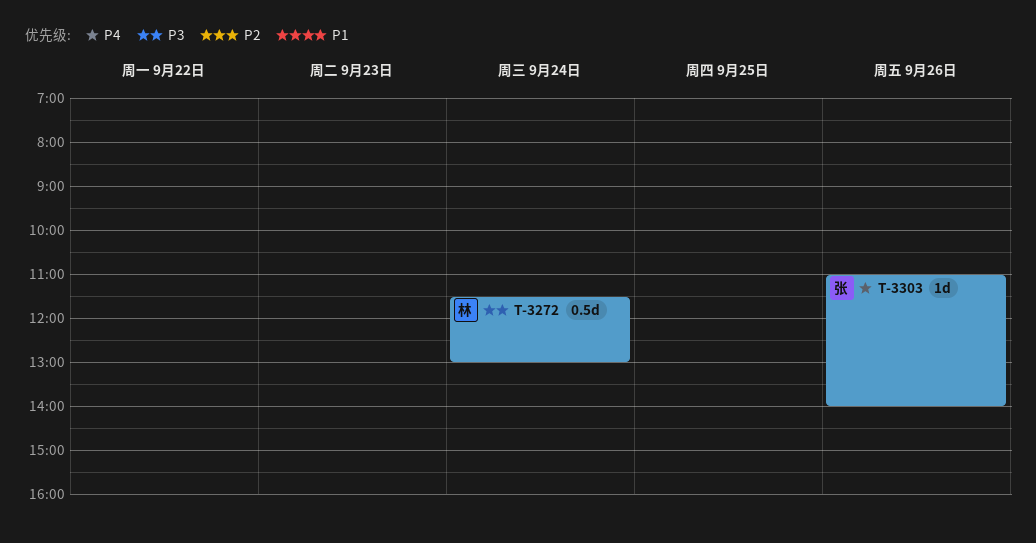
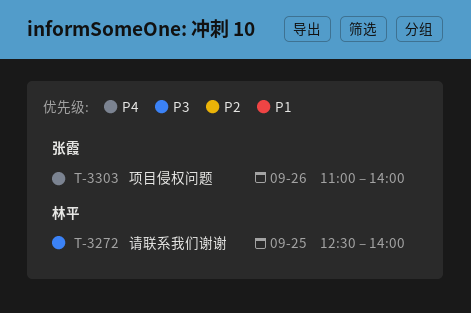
T-3272, day: Sep 24 -> Sep 25
T-3272, begins: 11:30 -> 12:30
T-3272, ends: 13:00 -> 14:00

